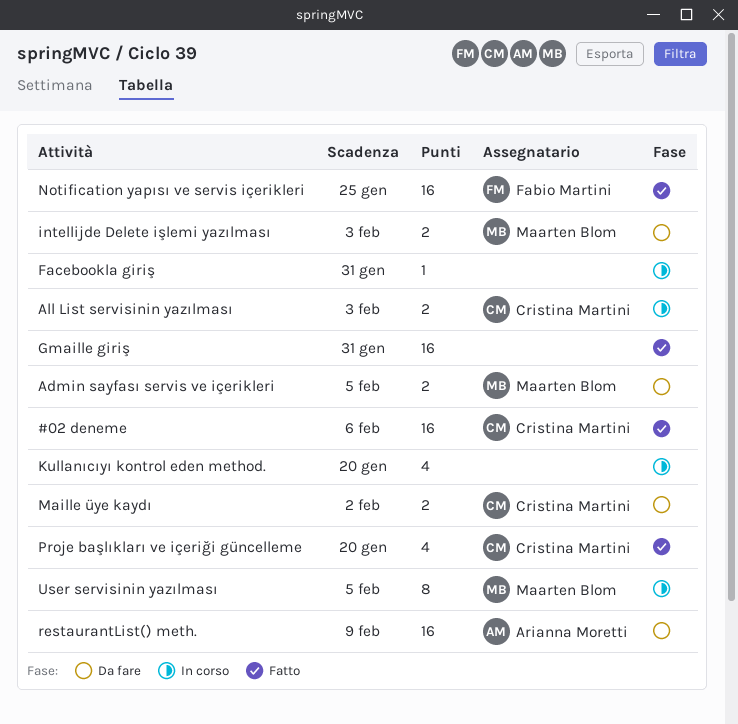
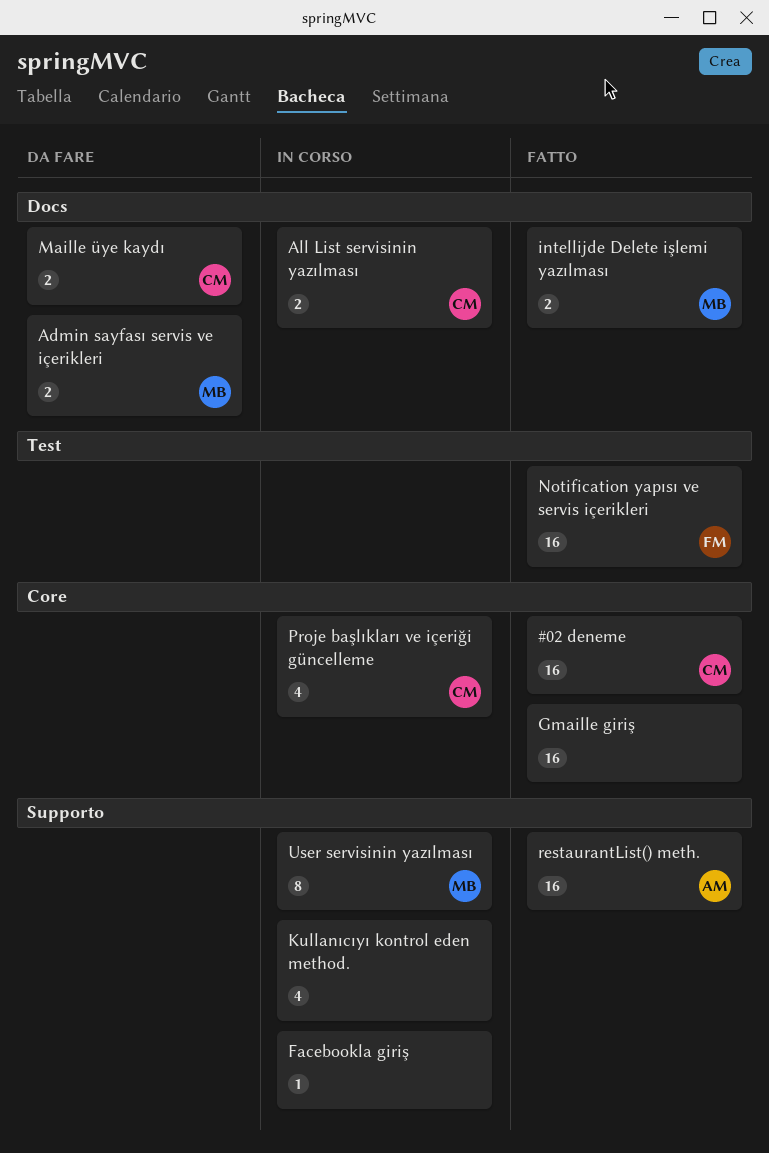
intellijde Delete işlemi yazılması, status: Da fare -> Fatto
Proje başlıkları ve içeriği güncelleme, status: Fatto -> In corso
restaurantList() meth., status: Da fare -> Fatto

